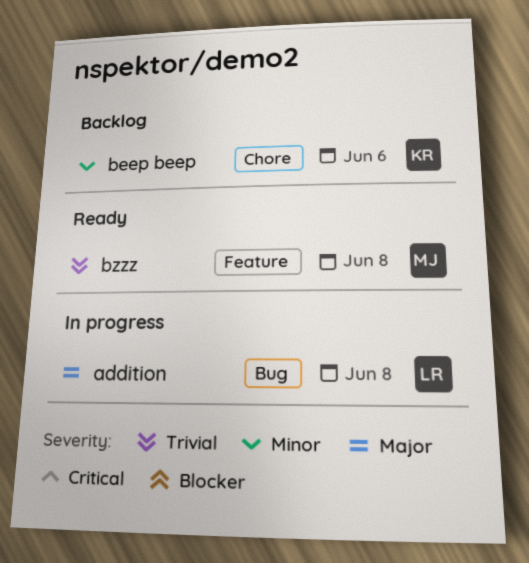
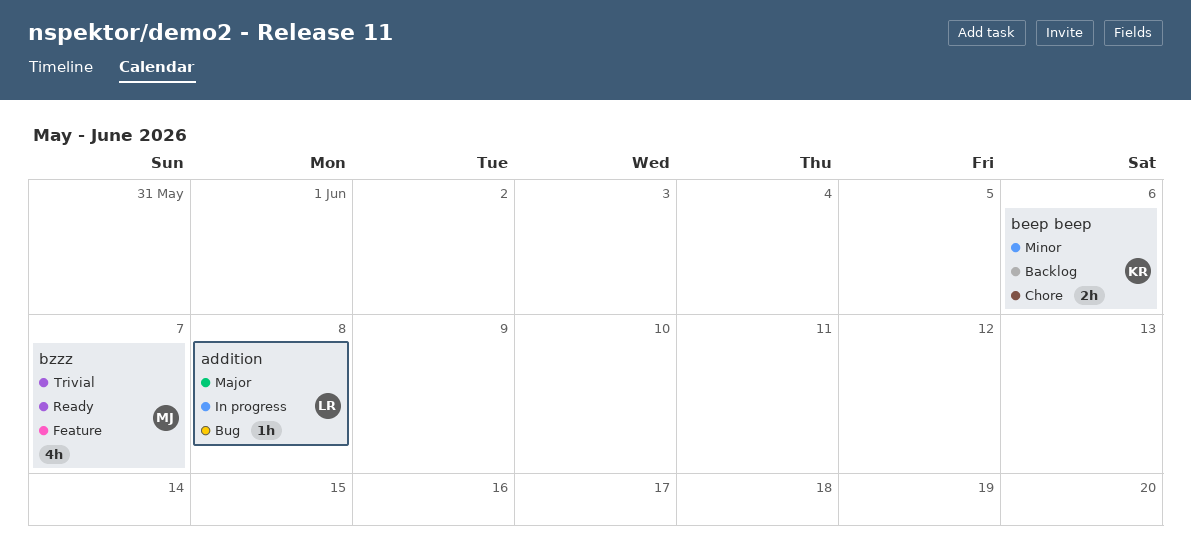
bzzz, due: Jun 8 -> Jun 7

